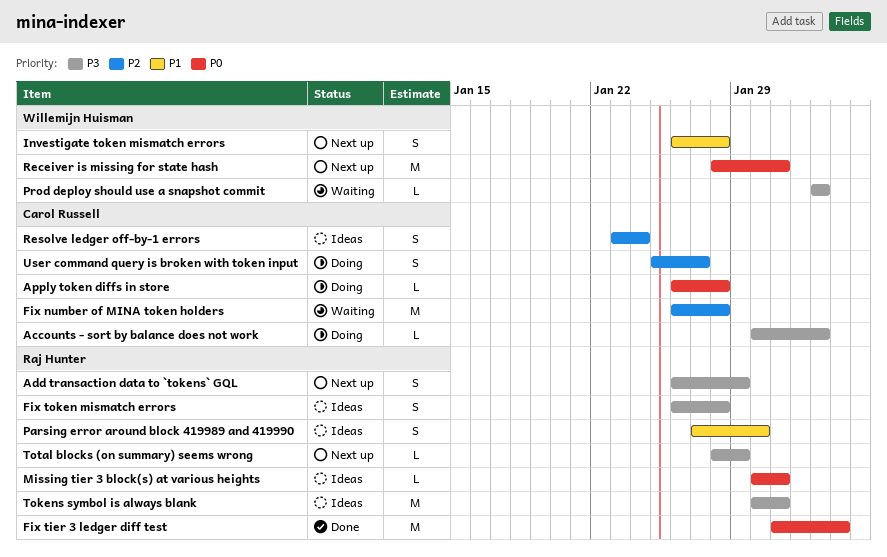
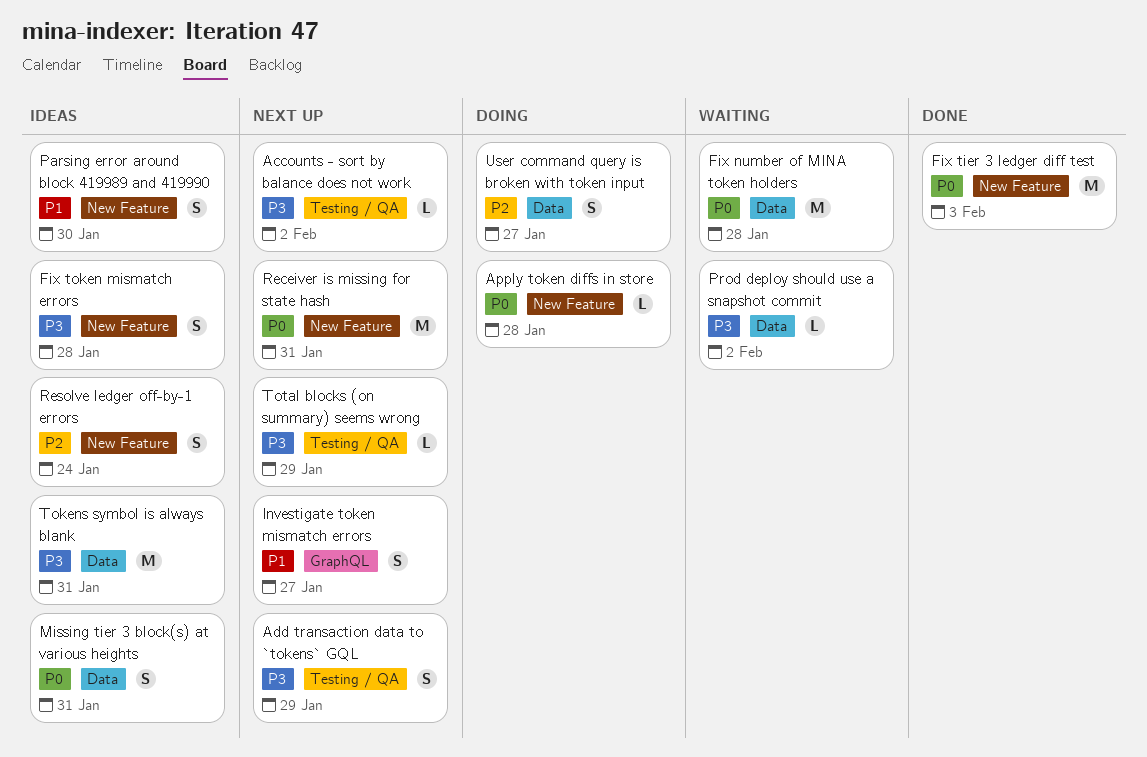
Accounts - sort by balance does not work, status: Doing -> Next up
Fix number of MINA token holders, priority: P2 -> P0
Investigate token mismatch errors, due: Jan 28 -> Jan 27
Missing tier 3 block(s) at various heights, estimate: L -> S

